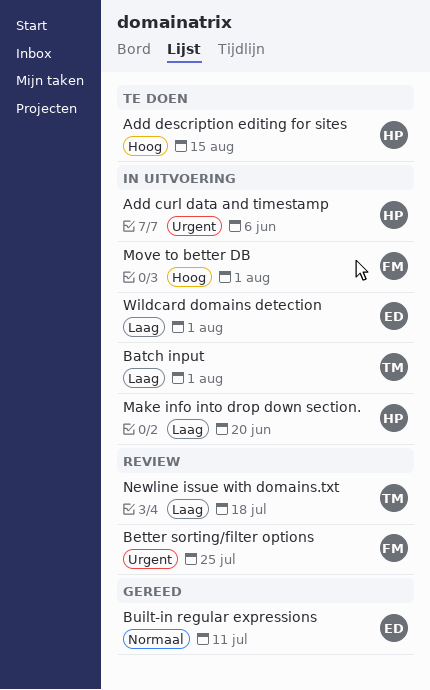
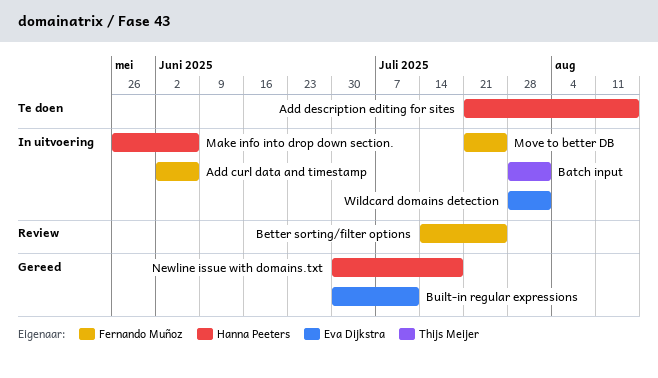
Add curl data and timestamp, owner: Hanna Peeters -> Fernando Muñoz
Make info into drop down section., due: Jun 20 -> Jun 6
Move to better DB, due: Aug 1 -> Jul 25
Newline issue with domains.txt, status: Review -> Gereed
Newline issue with domains.txt, owner: Thijs Meijer -> Hanna Peeters

